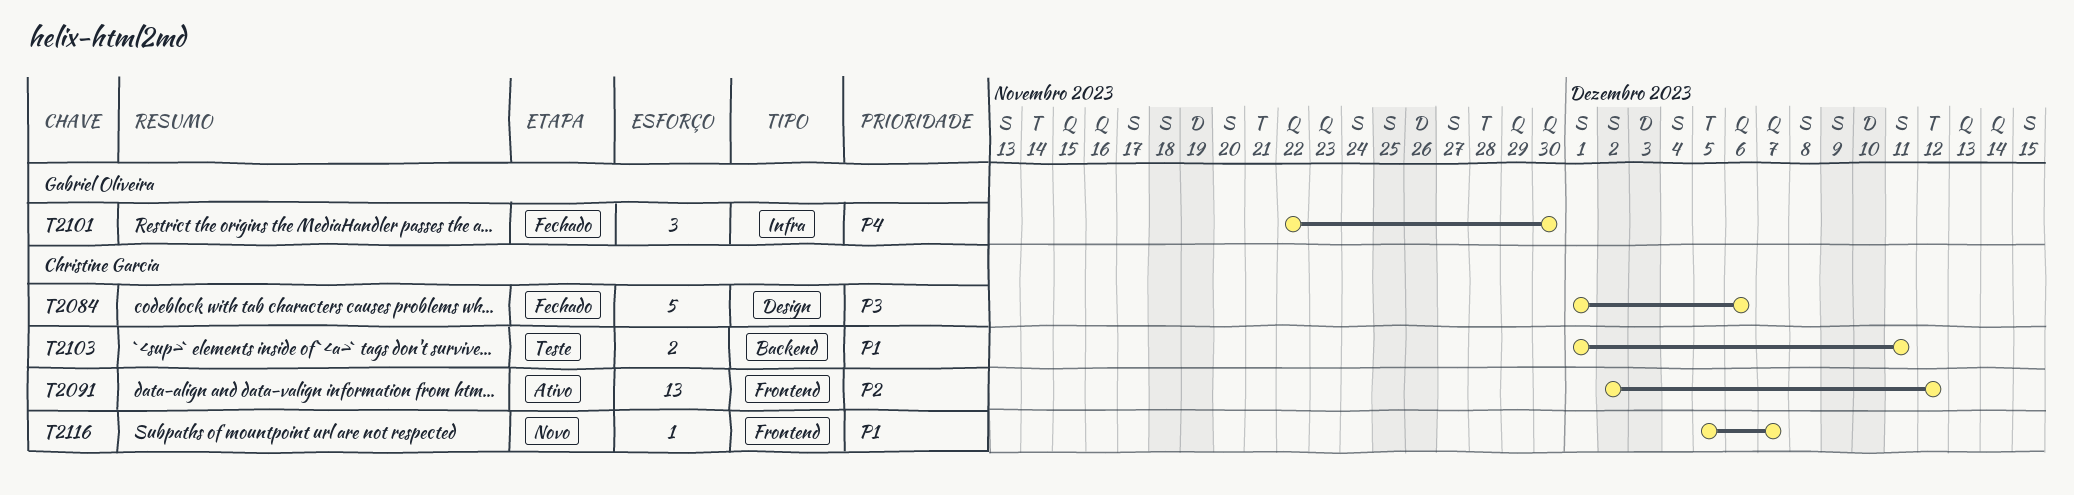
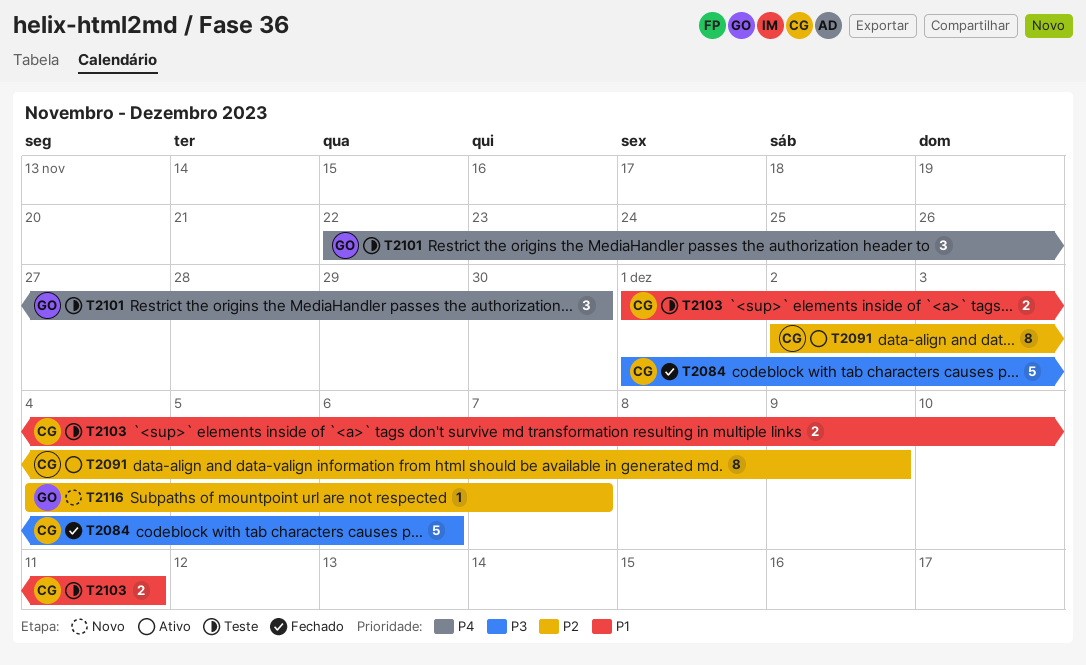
T2091, estimate: 13 -> 8
T2091, due: Dec 12 -> Dec 9
T2101, status: Fechado -> Teste
T2116, owner: Christine Garcia -> Gabriel Oliveira
T2116, priority: P1 -> P2
T2116, start: Dec 5 -> Dec 4

